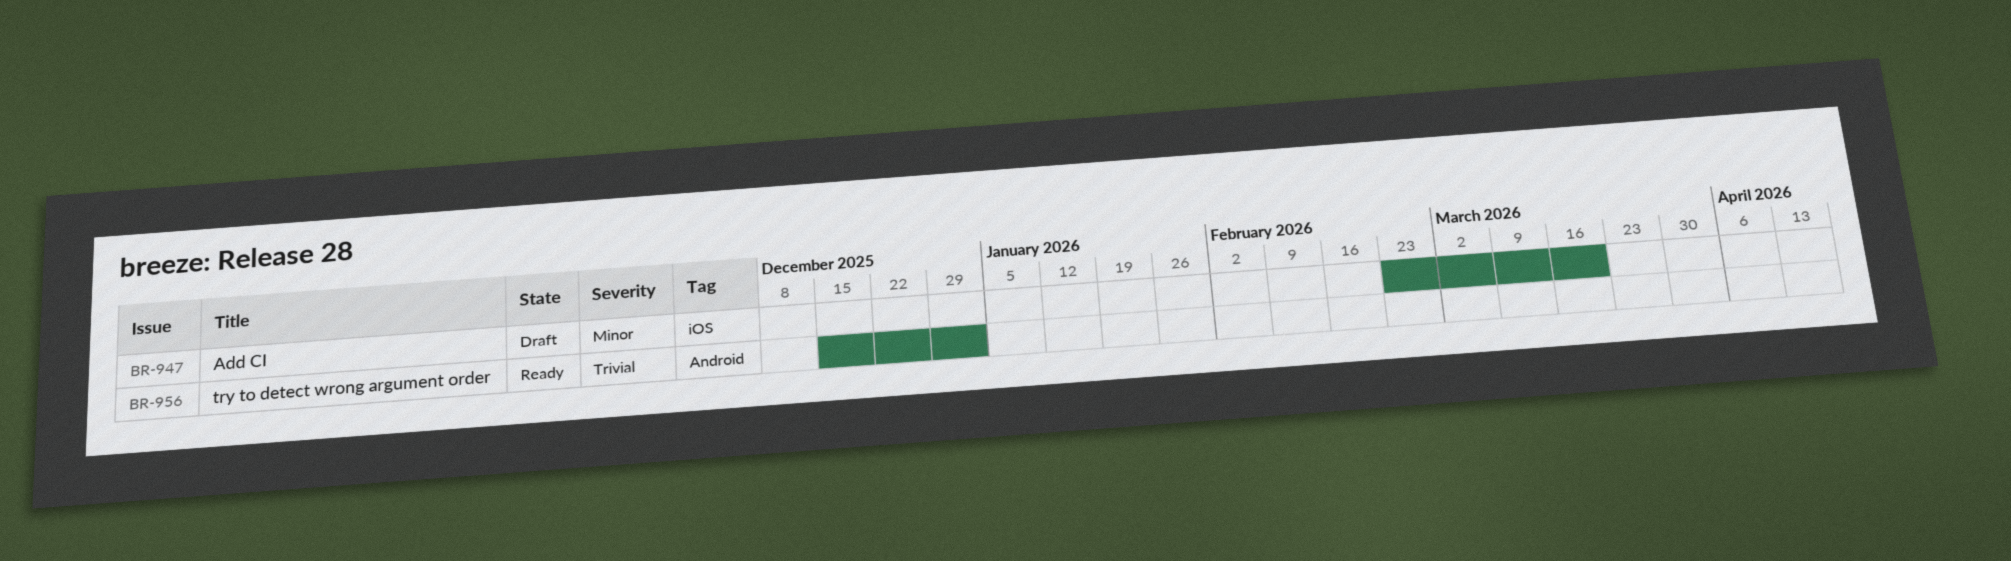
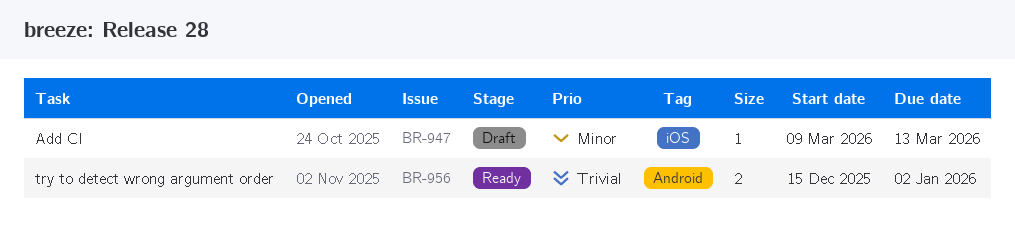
BR-947, start: Feb 23 -> Mar 9
BR-947, due: Mar 20 -> Mar 13

